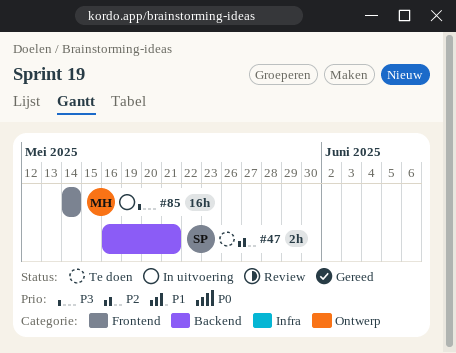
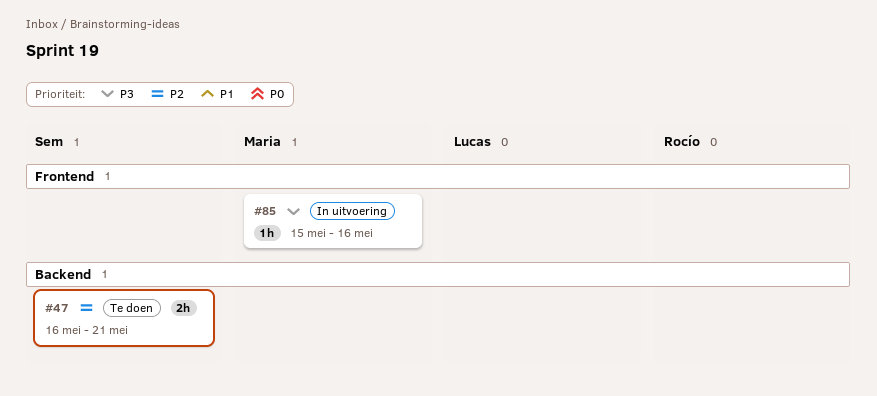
#85, estimate: 16h -> 1h
#85, start: May 14 -> May 15
#85, due: May 14 -> May 16

